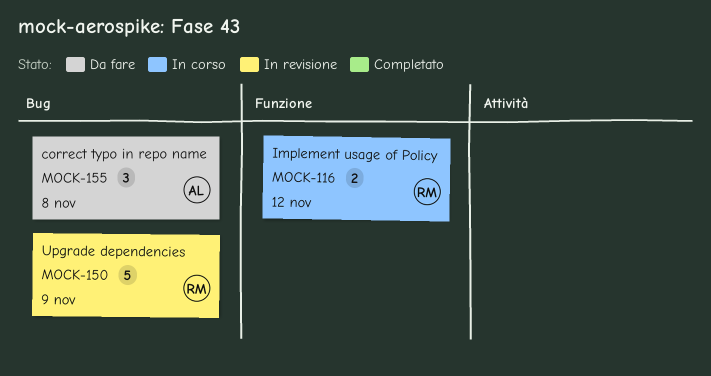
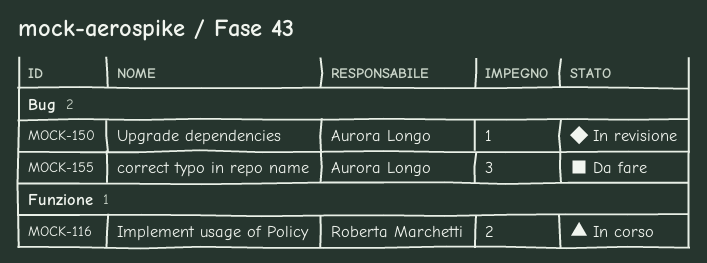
MOCK-150, owner: Roberta Marchetti -> Aurora Longo
MOCK-150, estimate: 5 -> 1

